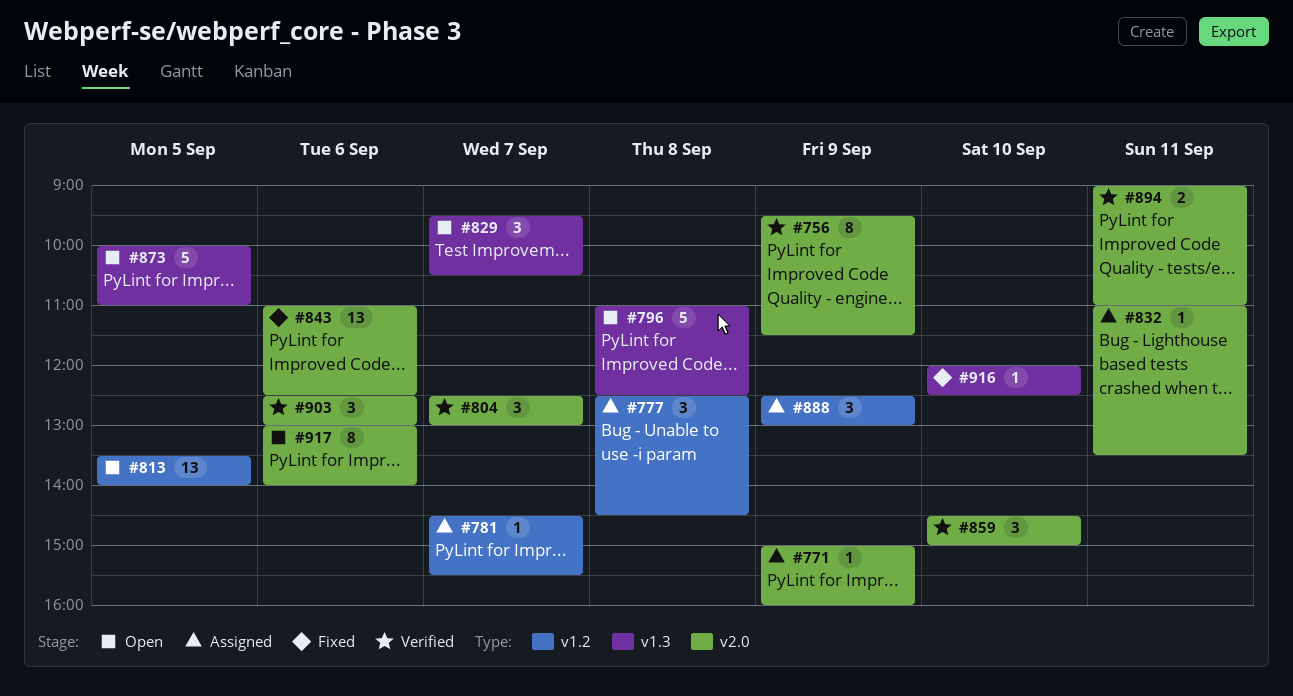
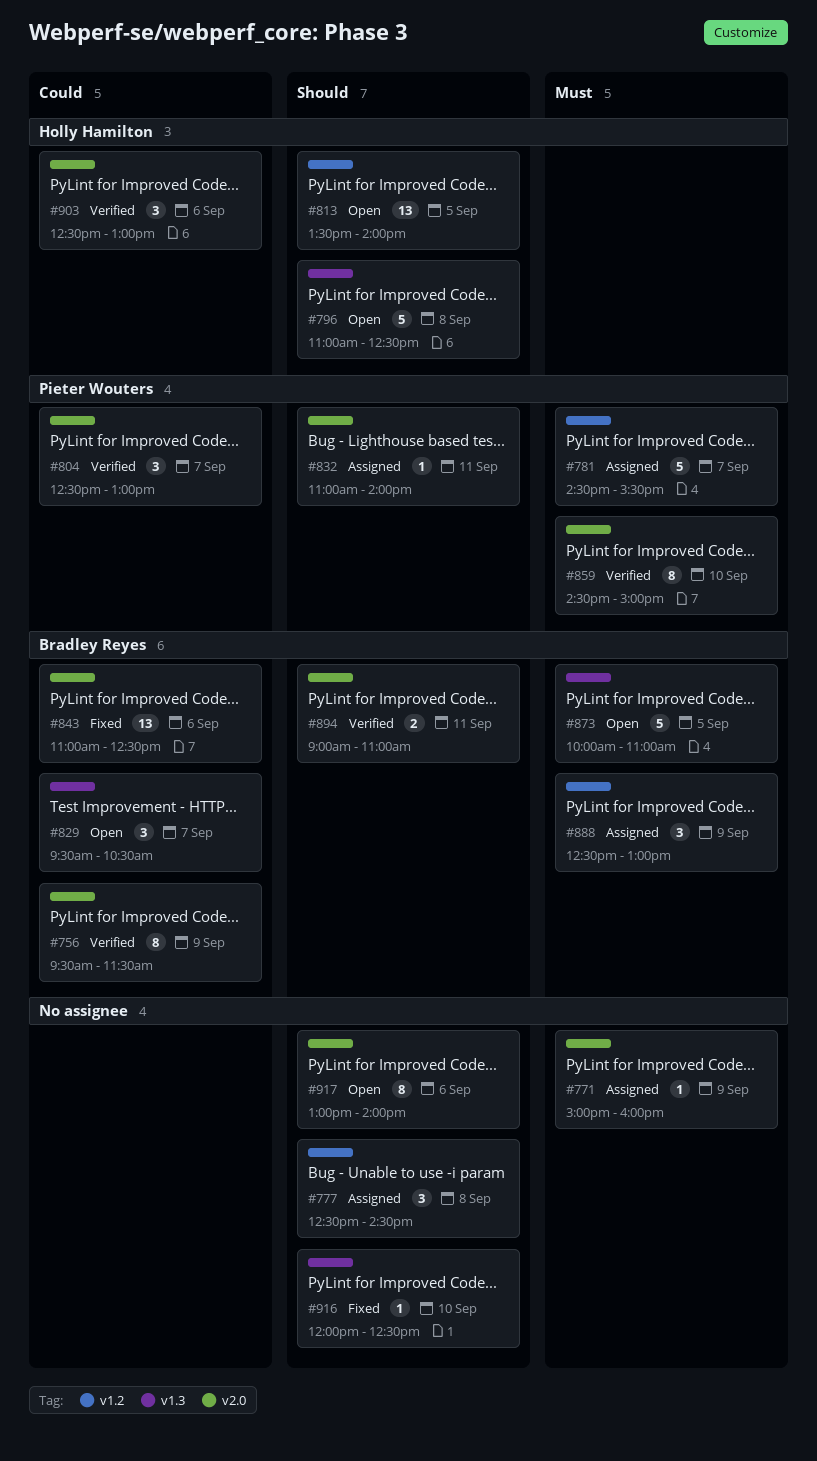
#781, estimate: 1 -> 5
#832, ends: 13:30 -> 14:00
#859, estimate: 3 -> 8

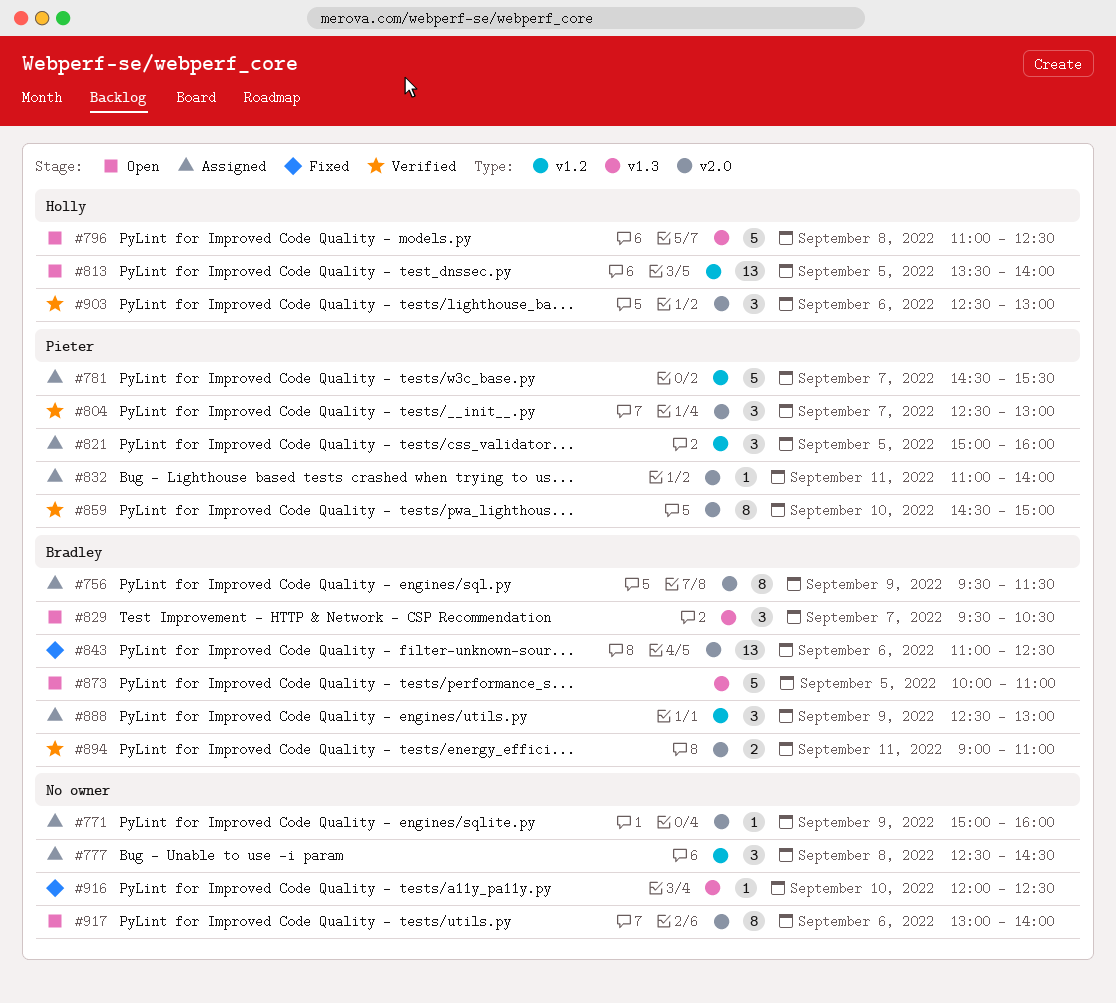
#756, status: Verified -> Assigned
#821: none -> present

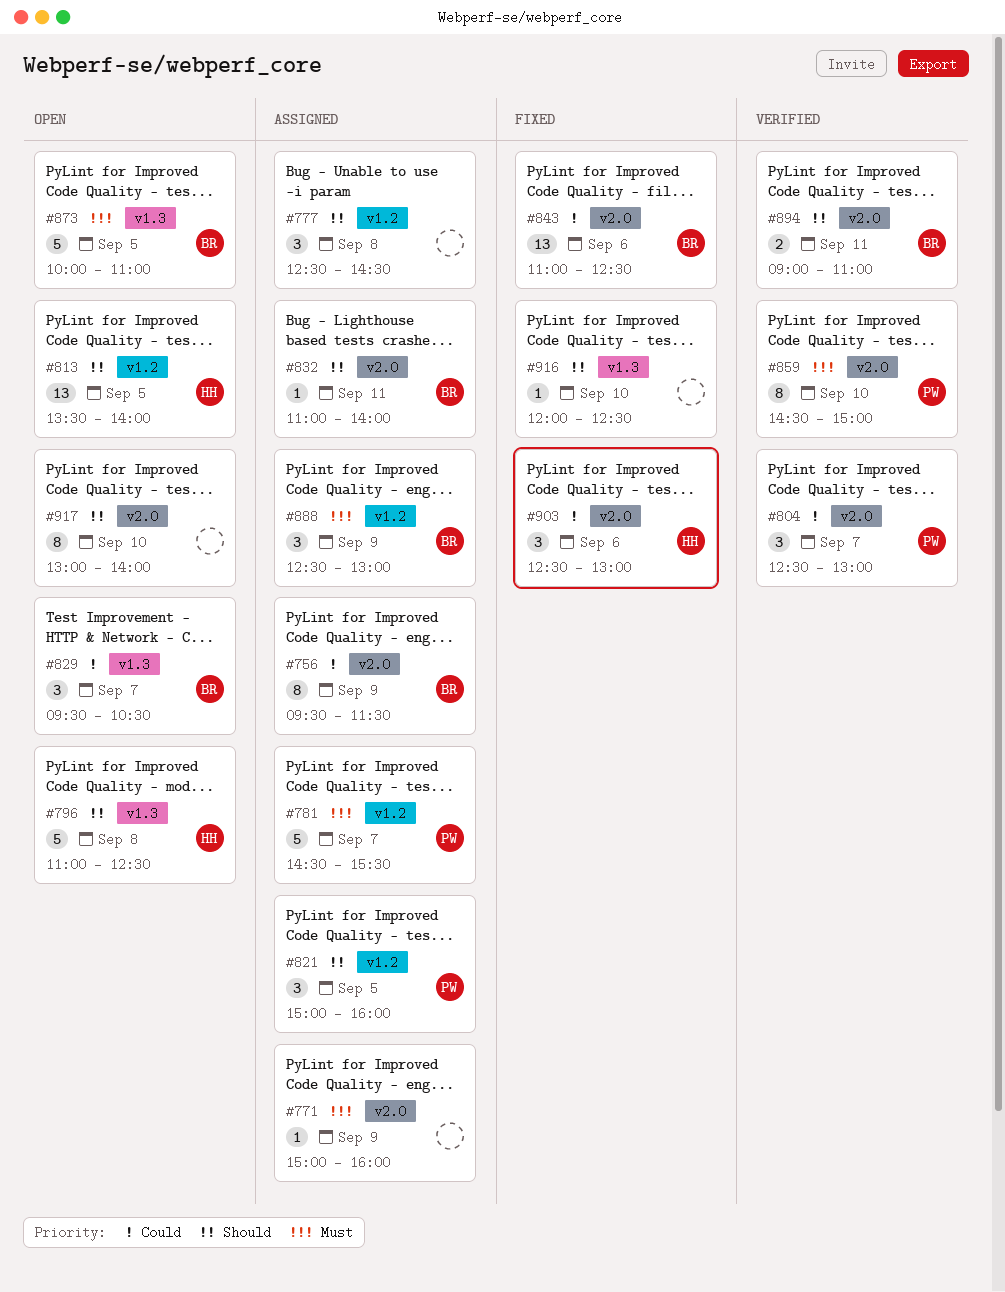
#832, owner: Pieter -> Bradley
#903, status: Verified -> Fixed
#917, day: Sep 6 -> Sep 10

